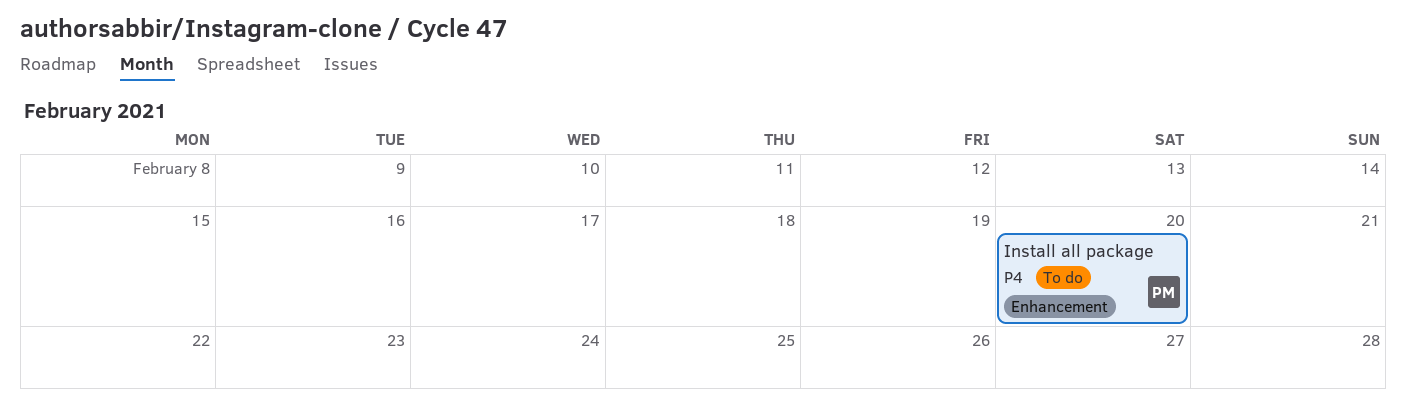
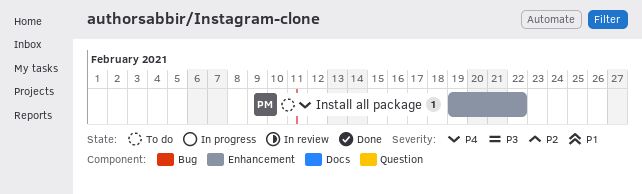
Install all package, due: Feb 20 -> Feb 22

